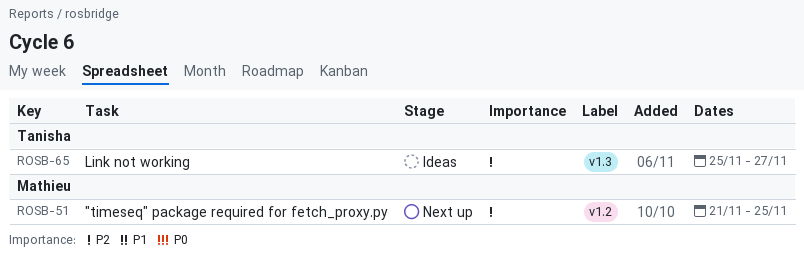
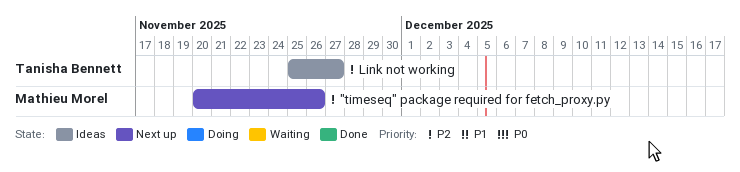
"timeseq" package required for fetch_proxy.py, start: Nov 21 -> Nov 20
"timeseq" package required for fetch_proxy.py, due: Nov 25 -> Nov 26

